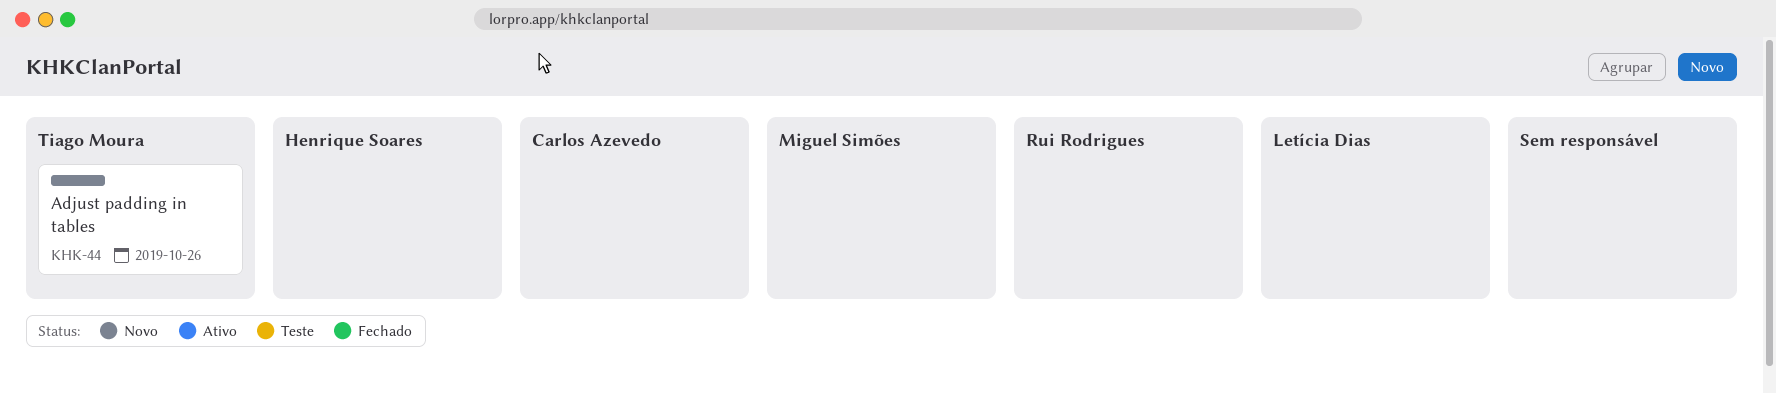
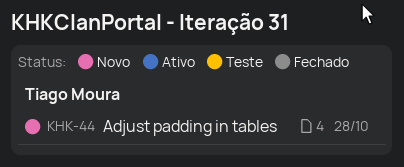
KHK-44, due: Oct 26 -> Oct 28

